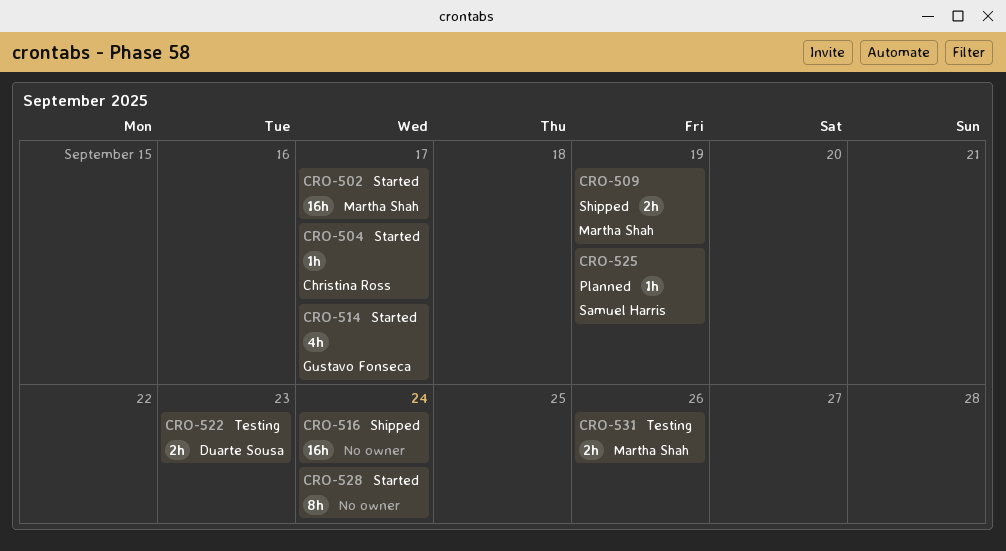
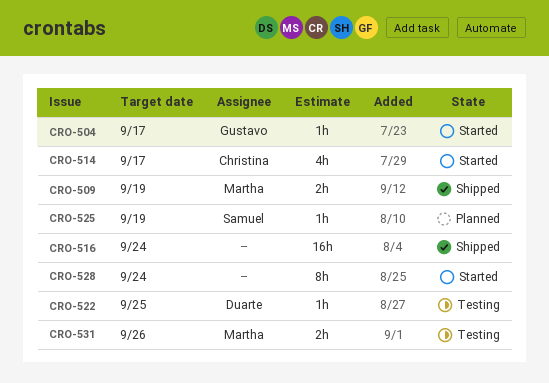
CRO-502: present -> none
CRO-504, owner: Christina Ross -> Gustavo Fonseca
CRO-514, owner: Gustavo Fonseca -> Christina Ross
CRO-522, estimate: 2h -> 1h
CRO-522, due: Sep 23 -> Sep 25

